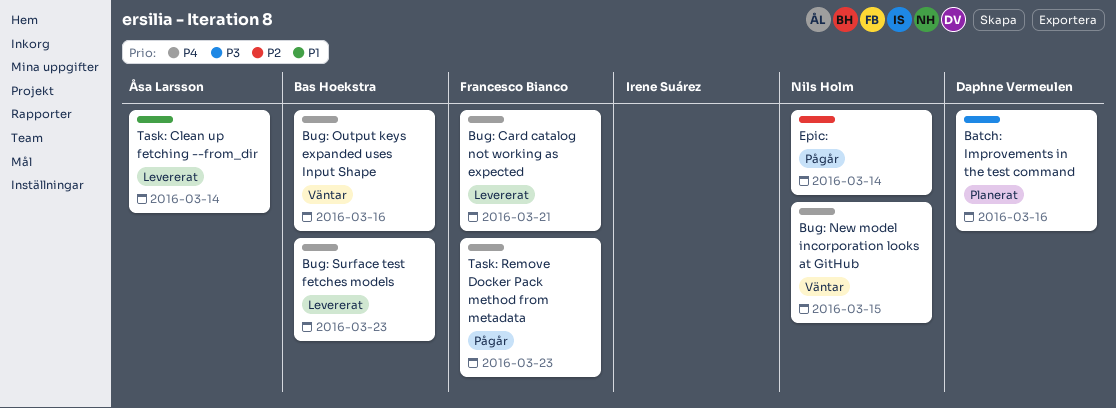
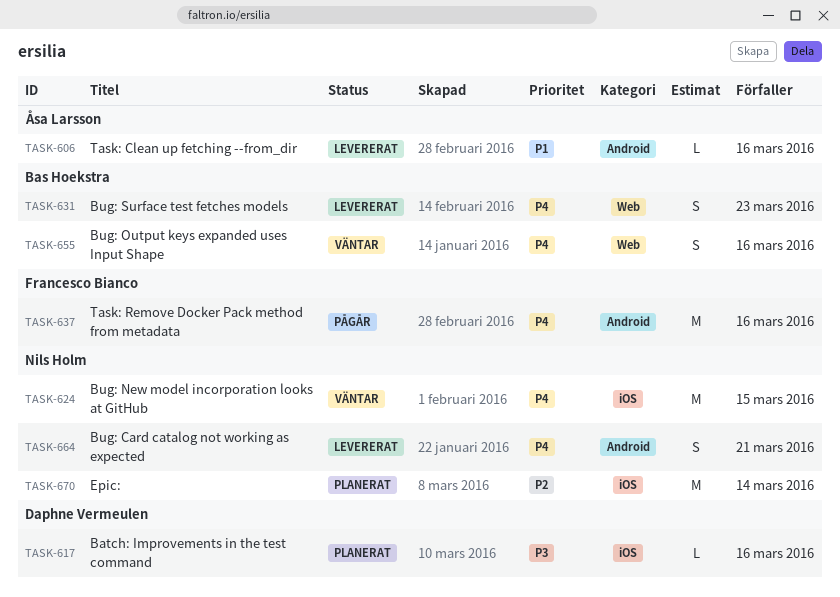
Bug: Card catalog not working as expected, owner: Francesco Bianco -> Nils Holm
Epic:, status: Pågår -> Planerat
Task: Clean up fetching --from_dir, due: Mar 14 -> Mar 16
Task: Remove Docker Pack method from metadata, due: Mar 23 -> Mar 16

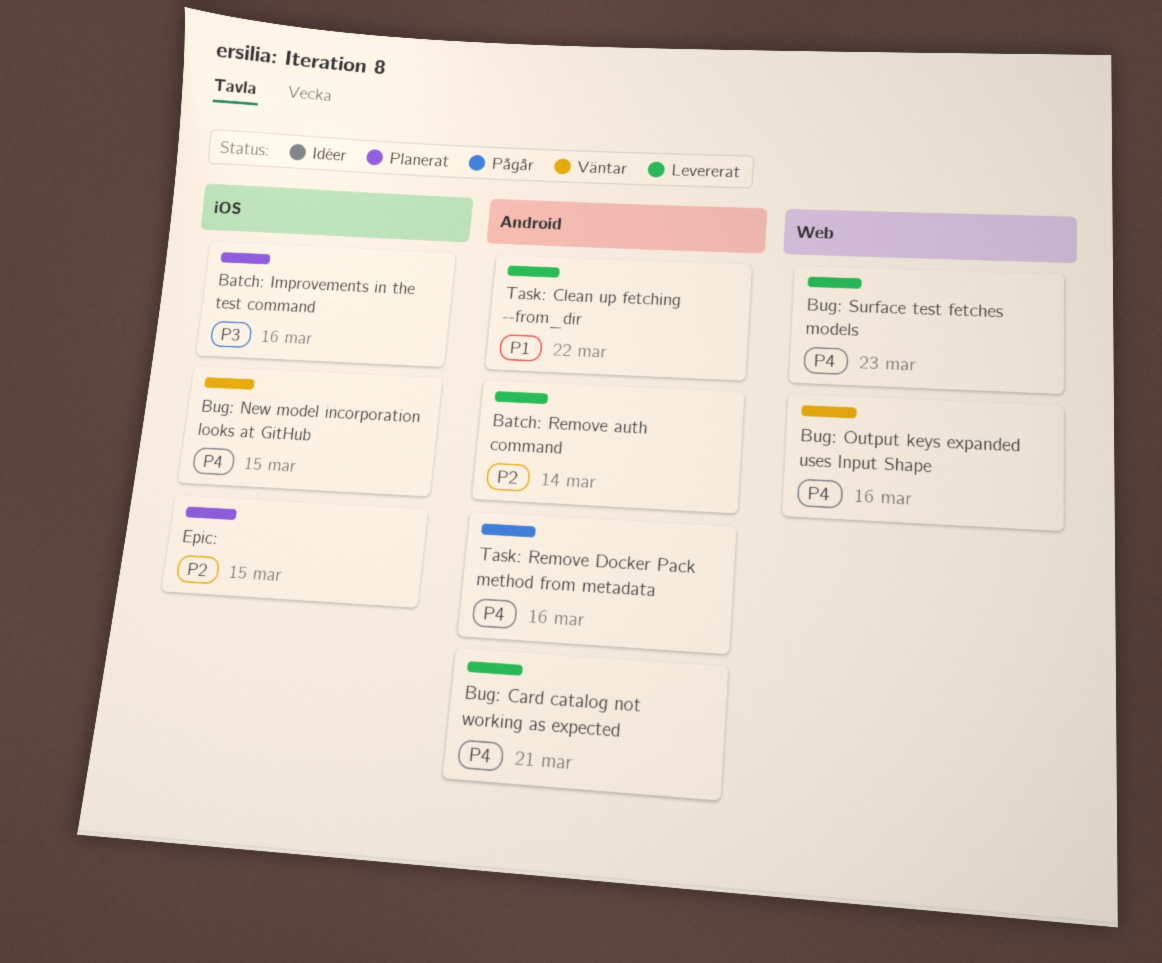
Batch: Remove auth command: none -> present
Epic:, due: Mar 14 -> Mar 15
Task: Clean up fetching --from_dir, due: Mar 16 -> Mar 22

